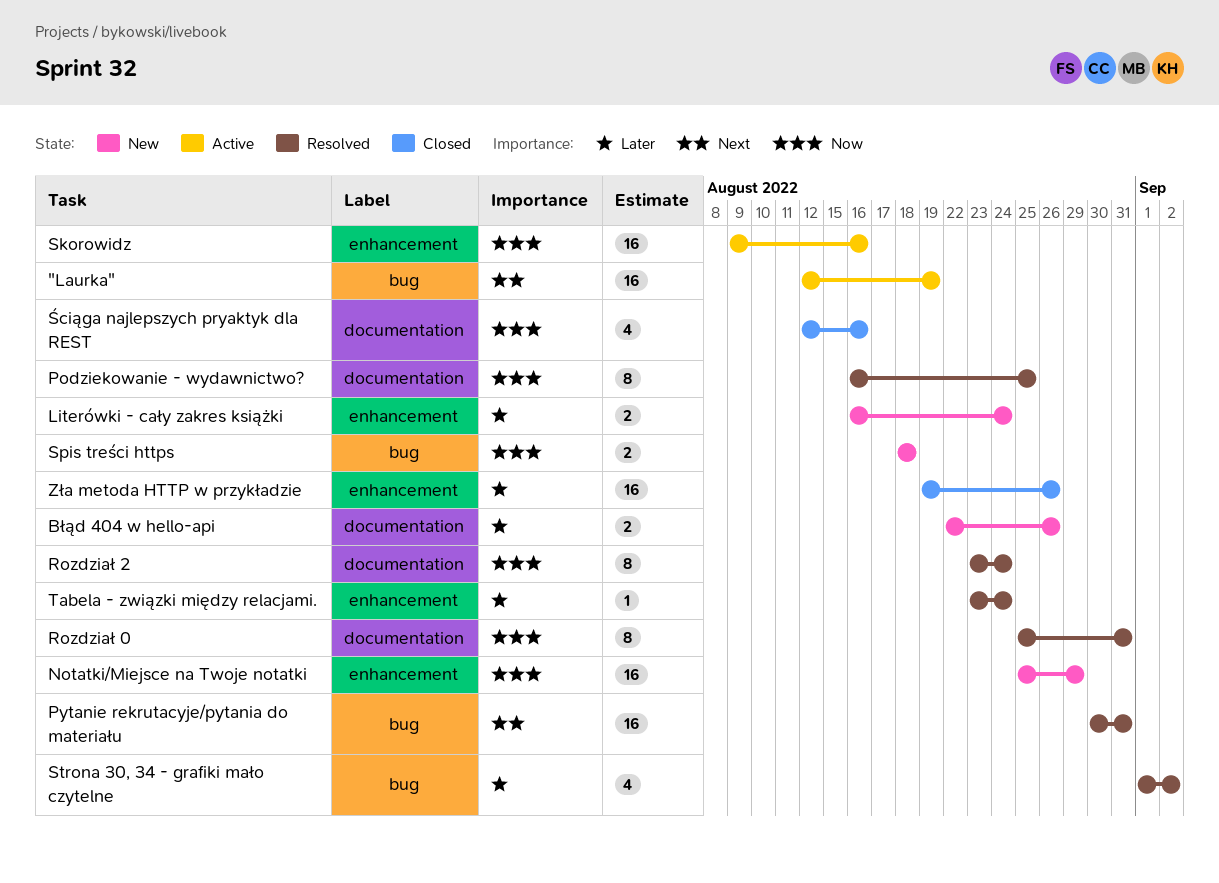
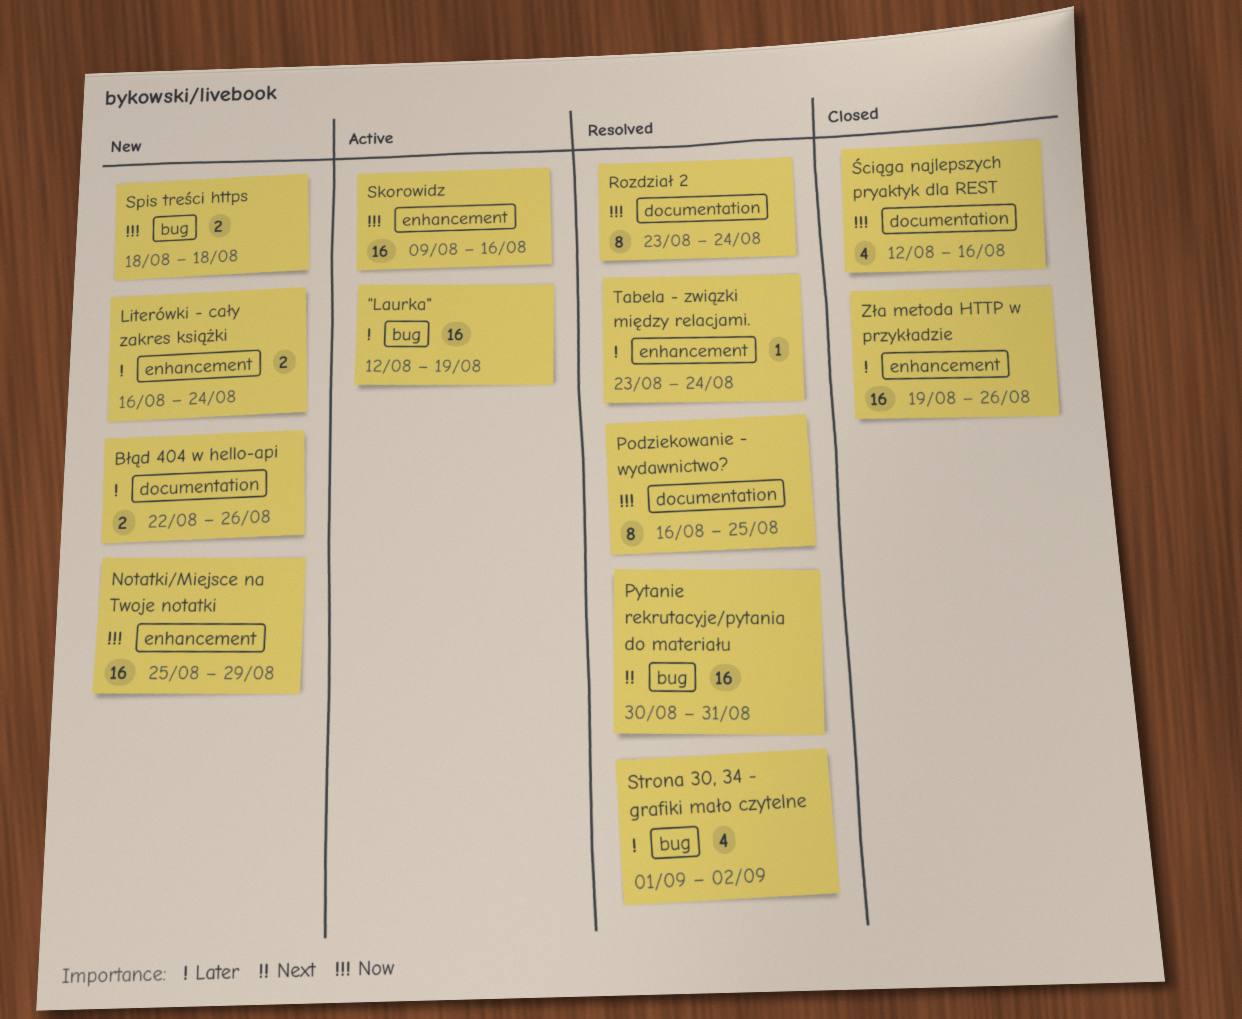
"Laurka", priority: Next -> Later
Rozdział 0: present -> none

